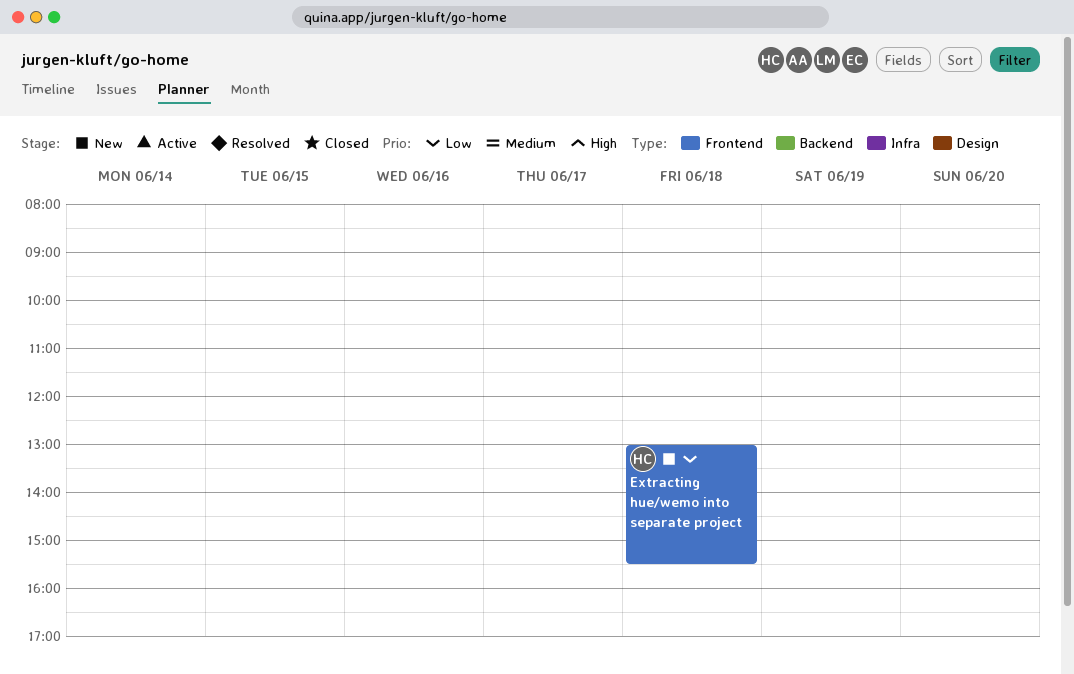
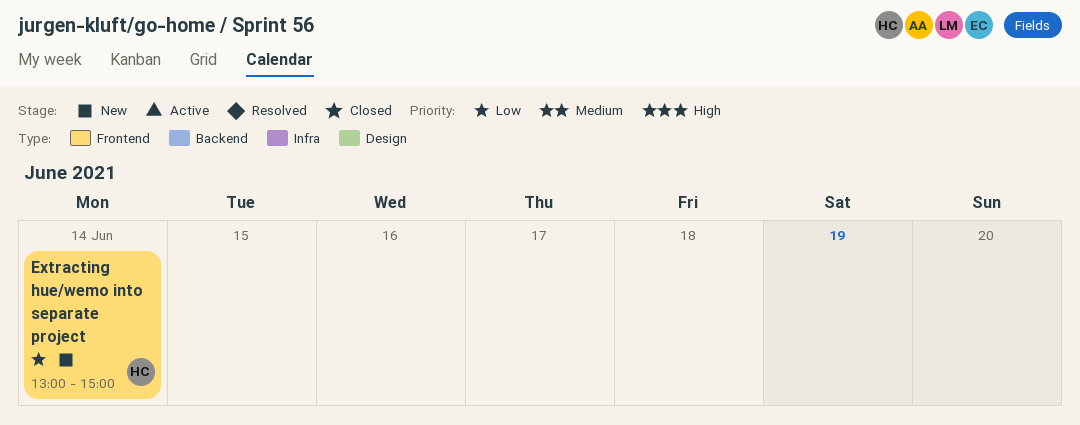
Extracting hue/wemo into separate project, day: Jun 18 -> Jun 14
Extracting hue/wemo into separate project, ends: 15:30 -> 15:00

